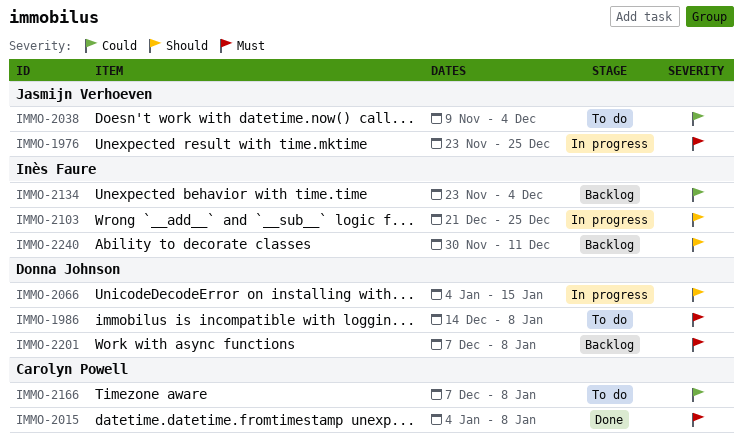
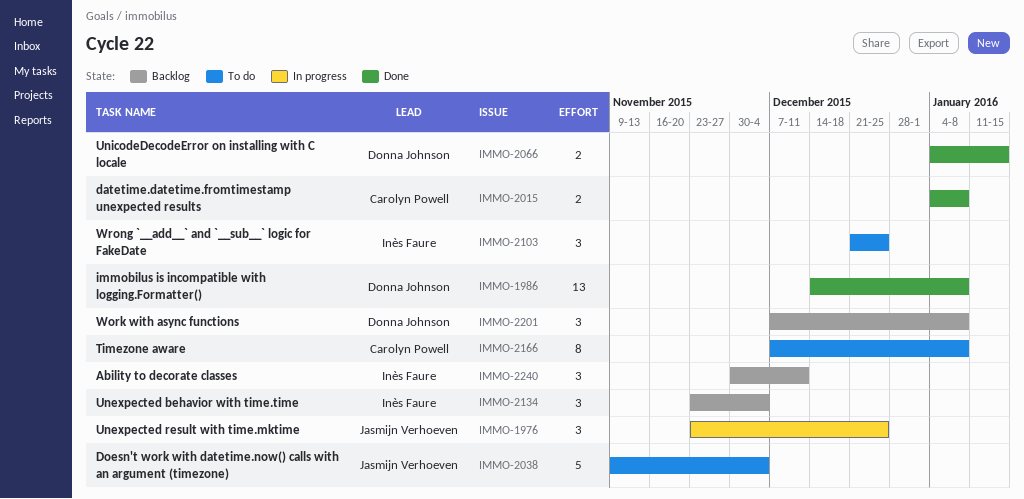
IMMO-1986, status: To do -> Done
IMMO-2066, status: In progress -> Done
IMMO-2103, status: In progress -> To do

